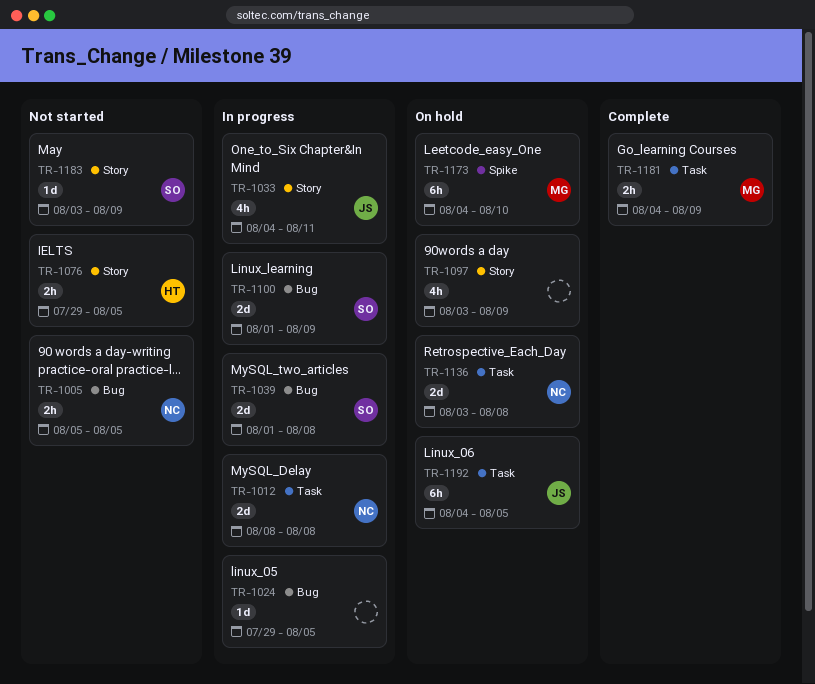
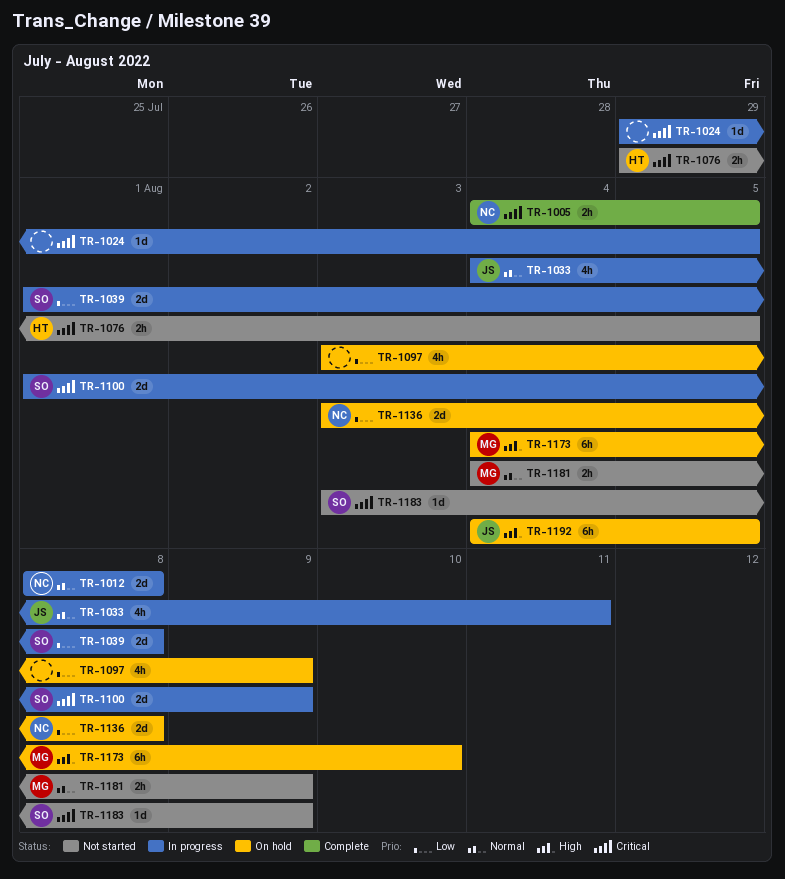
TR-1005, status: Not started -> Complete
TR-1005, start: Aug 5 -> Aug 4
TR-1181, status: Complete -> Not started

